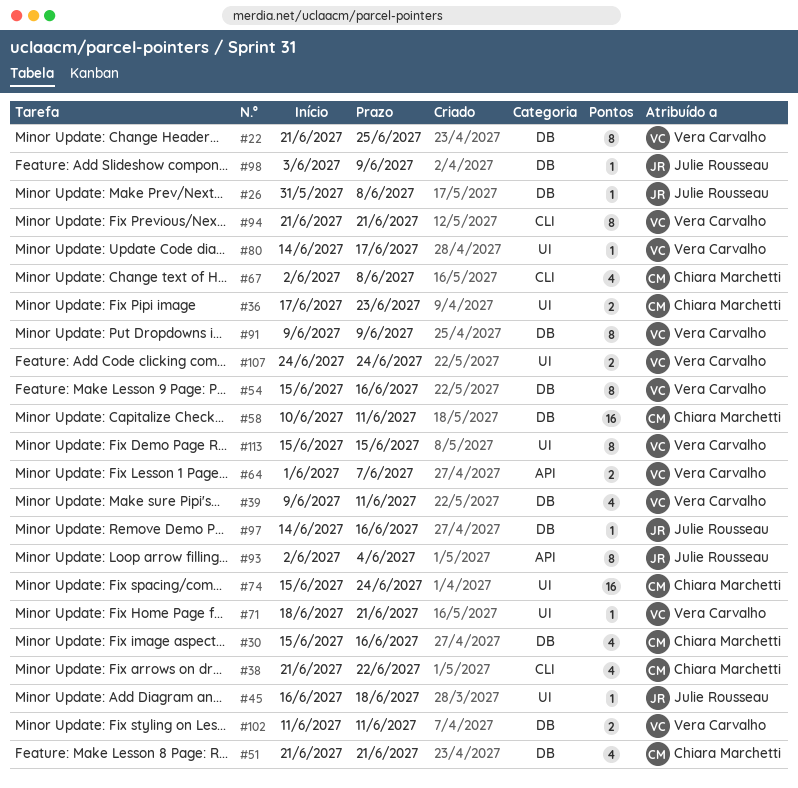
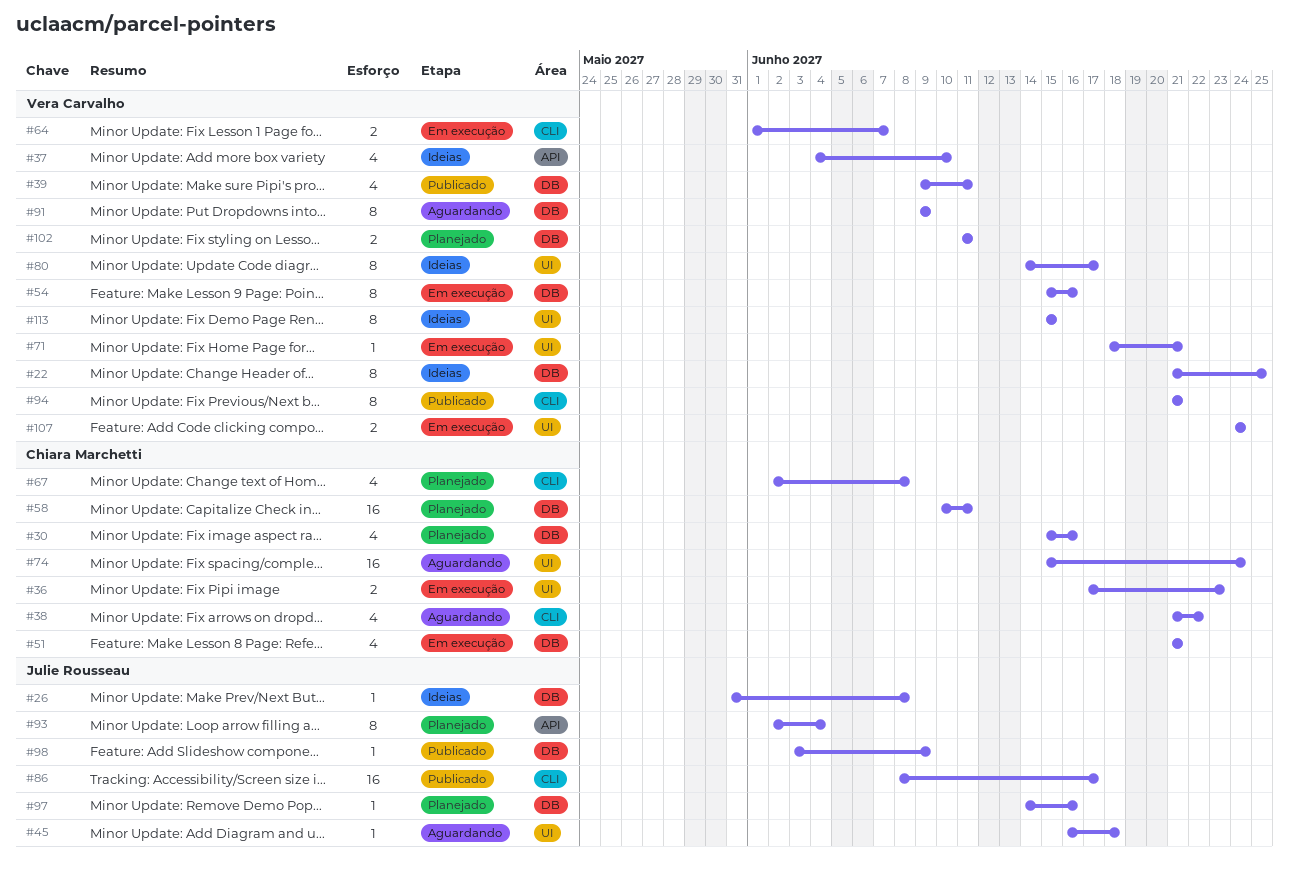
#37: none -> present
#64, label: API -> CLI
#80, estimate: 1 -> 8
#86: none -> present

